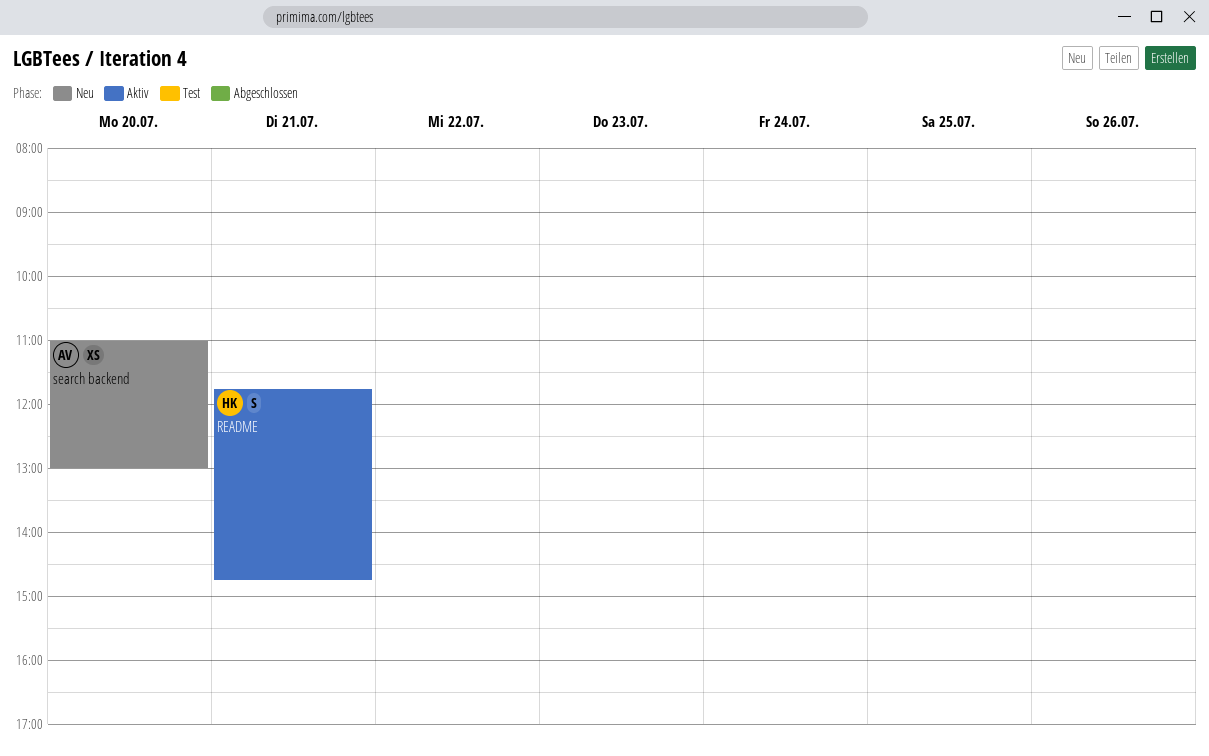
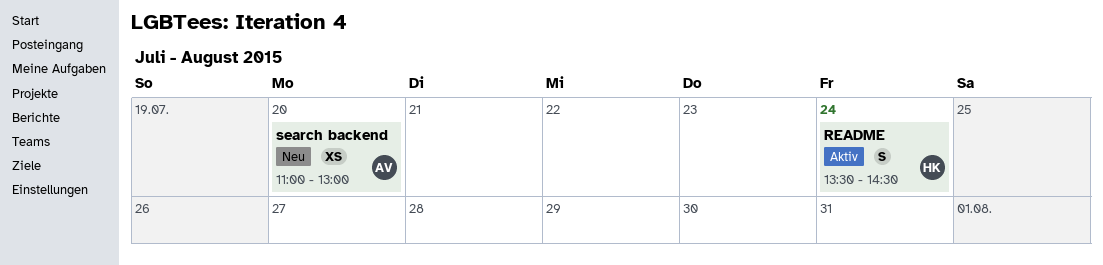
README, day: Jul 21 -> Jul 24
README, begins: 11:45 -> 13:30
README, ends: 14:45 -> 14:30

